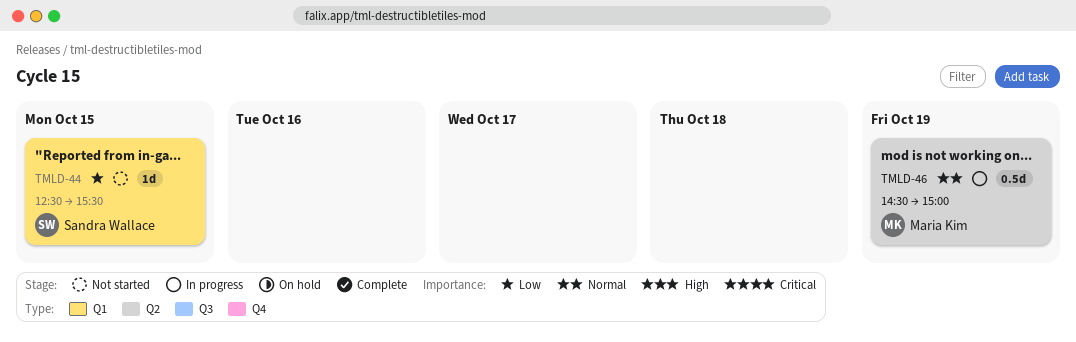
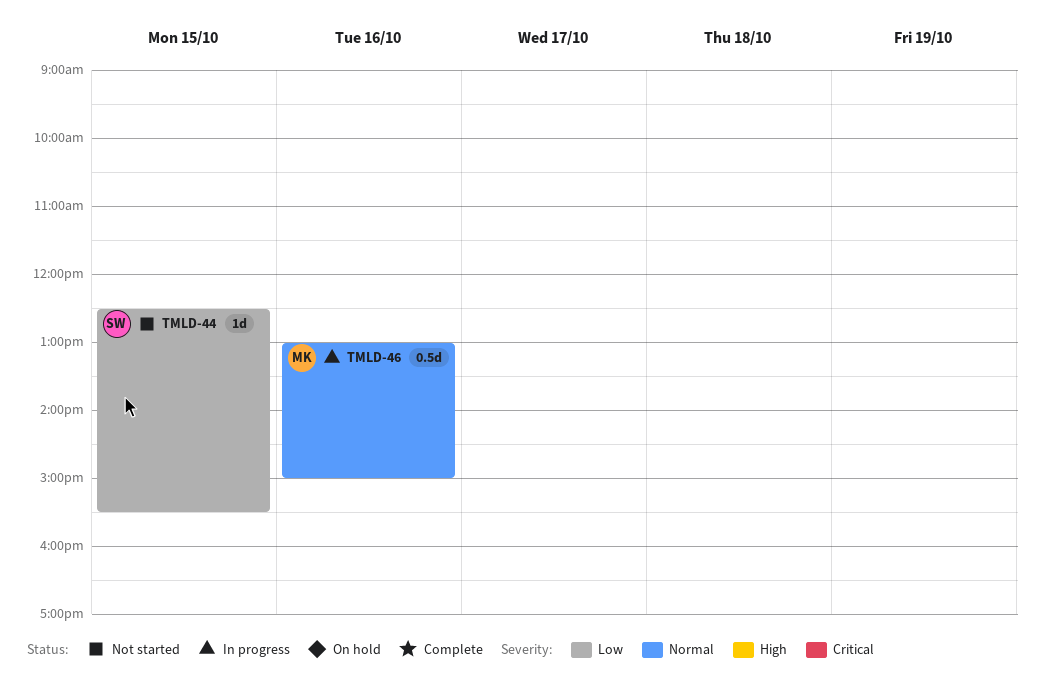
TMLD-46, day: Oct 19 -> Oct 16
TMLD-46, begins: 14:30 -> 13:00

